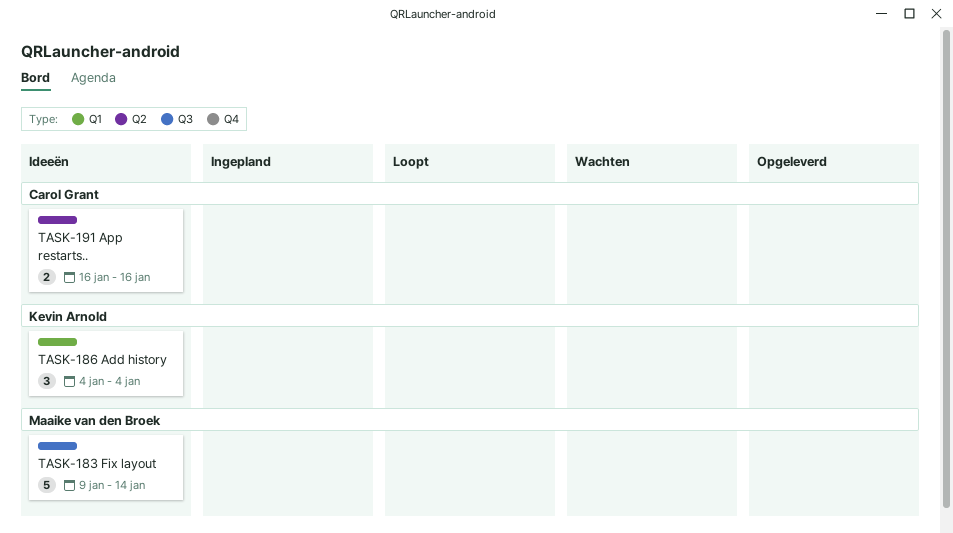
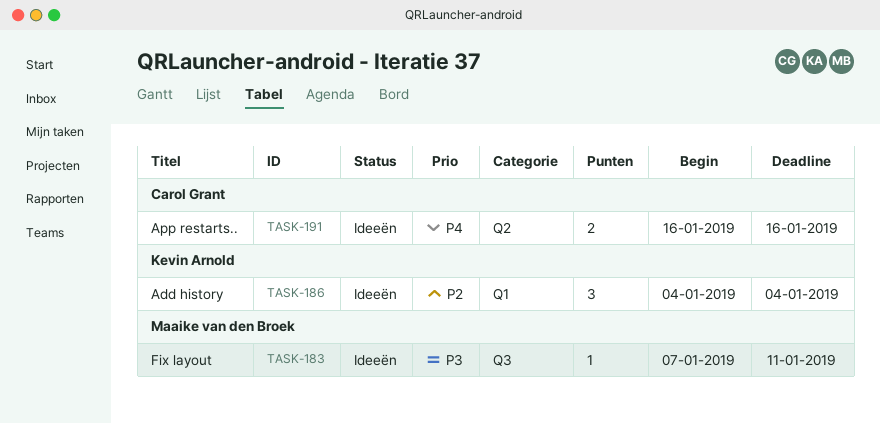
TASK-183, estimate: 5 -> 1
TASK-183, start: Jan 9 -> Jan 7
TASK-183, due: Jan 14 -> Jan 11

